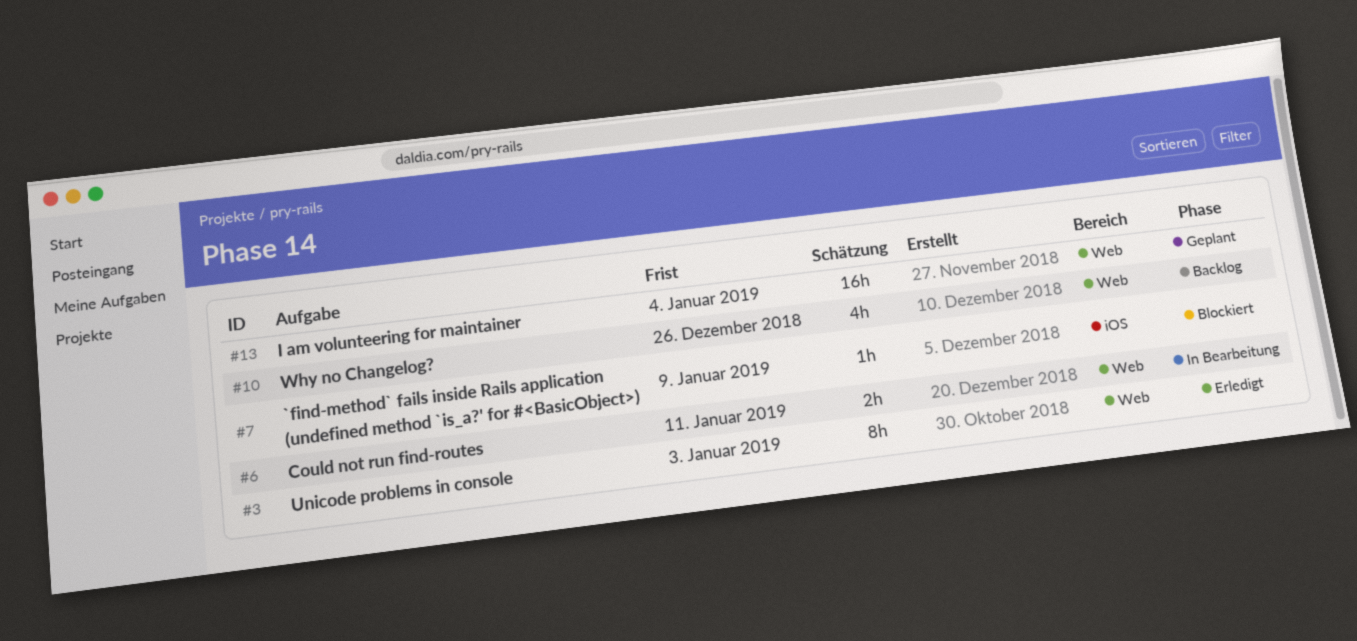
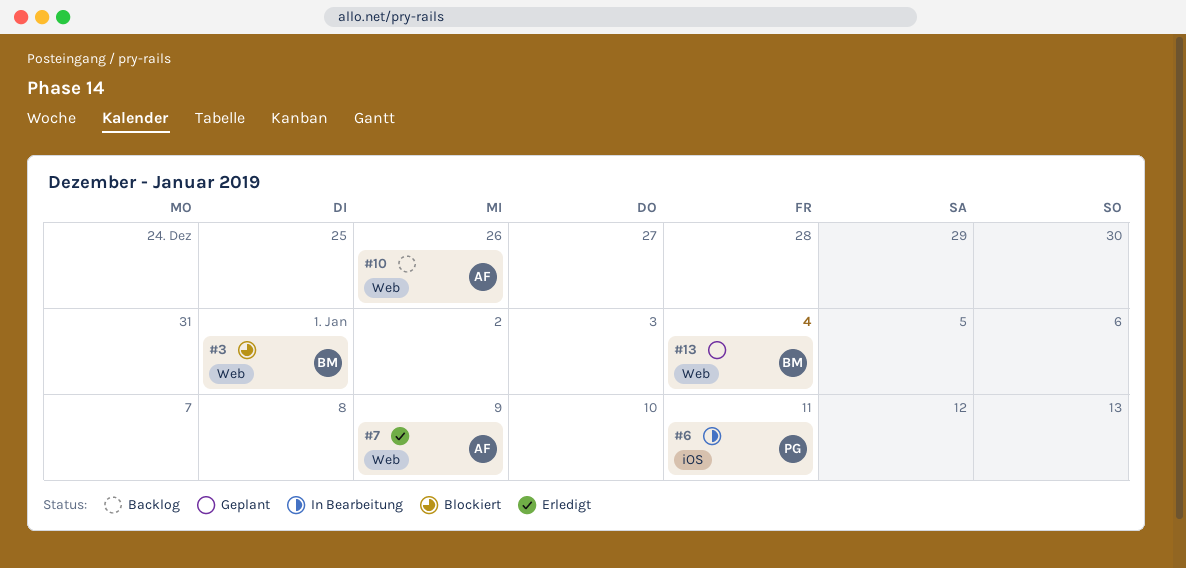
#3, status: Erledigt -> Blockiert
#3, due: Jan 3 -> Jan 1
#6, label: Web -> iOS
#7, status: Blockiert -> Erledigt
#7, label: iOS -> Web

